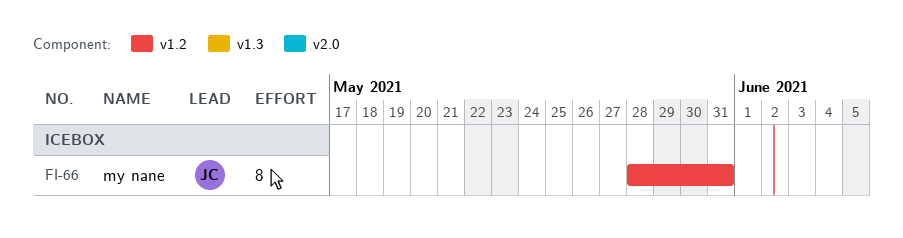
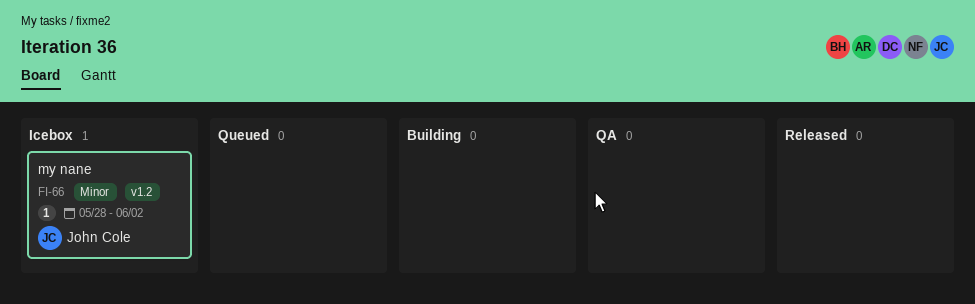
FI-66, estimate: 8 -> 1
FI-66, due: May 31 -> Jun 2

